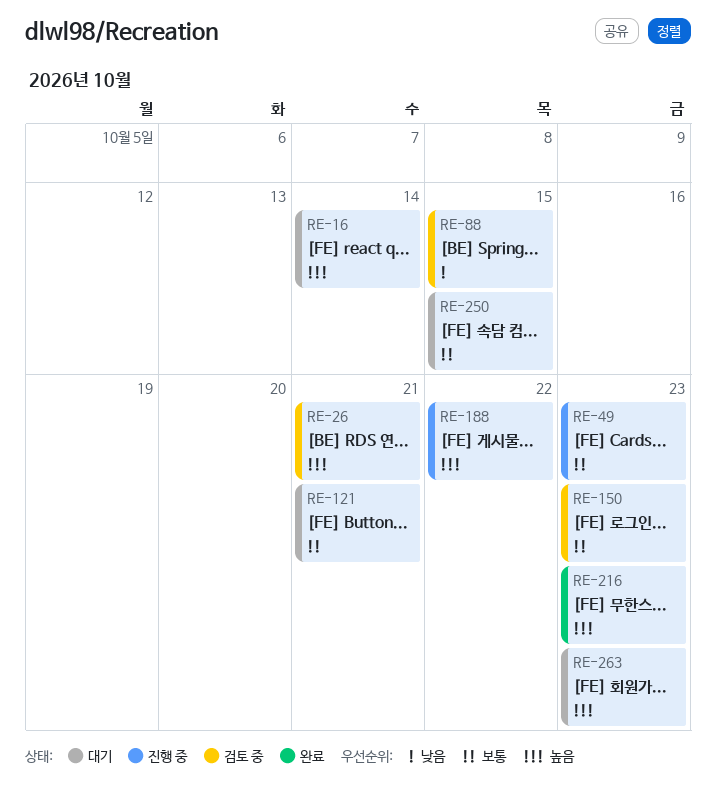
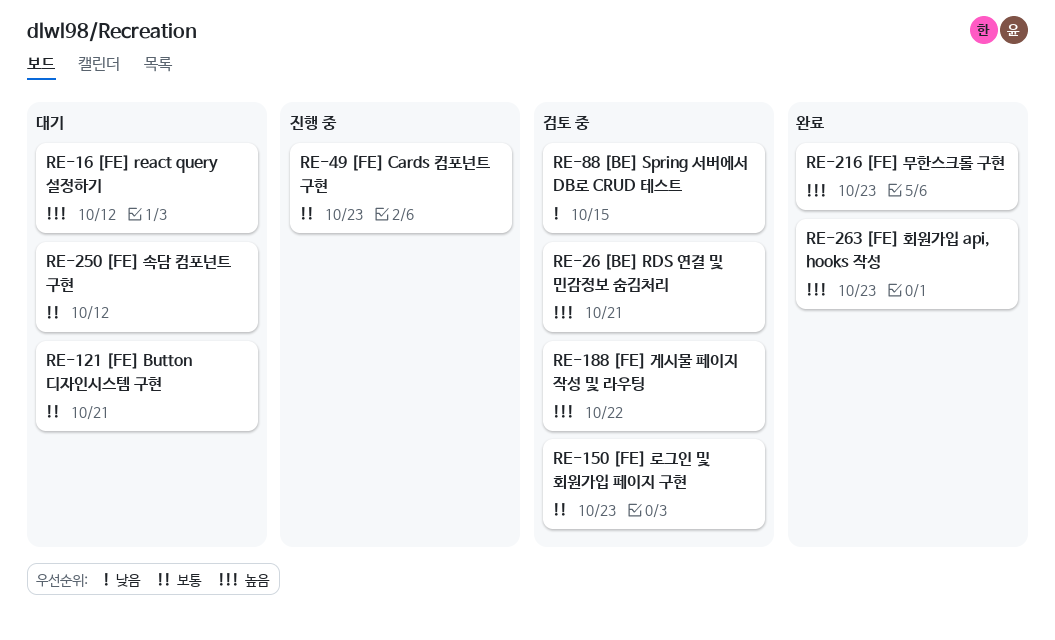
RE-16, due: Oct 14 -> Oct 12
RE-188, status: 진행 중 -> 검토 중
RE-250, due: Oct 15 -> Oct 12
RE-263, status: 대기 -> 완료

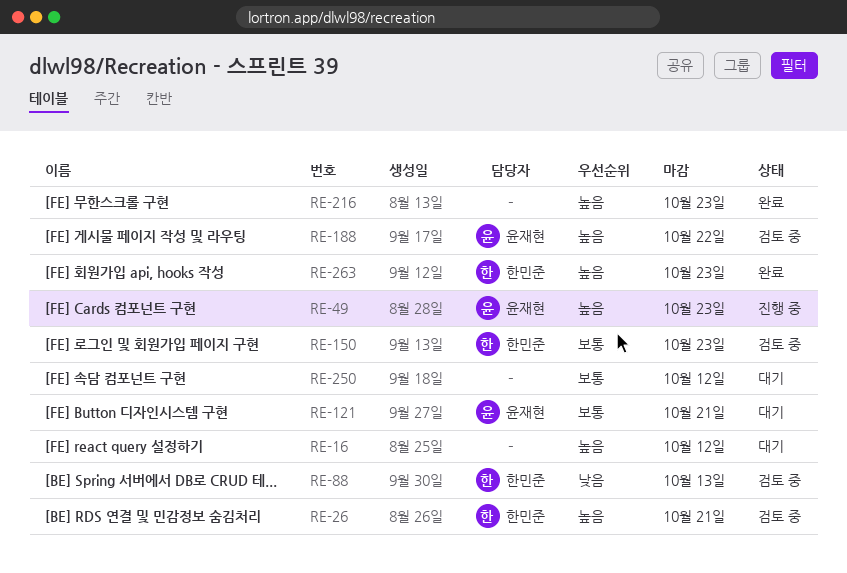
RE-49, priority: 보통 -> 높음
RE-88, due: Oct 15 -> Oct 13

